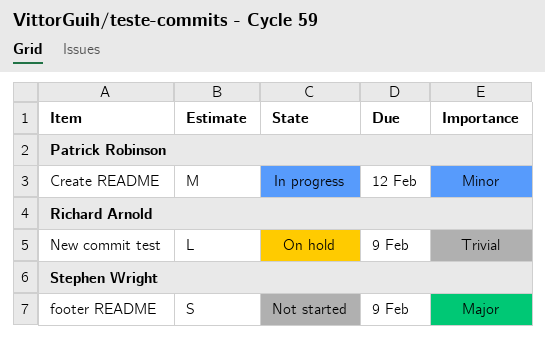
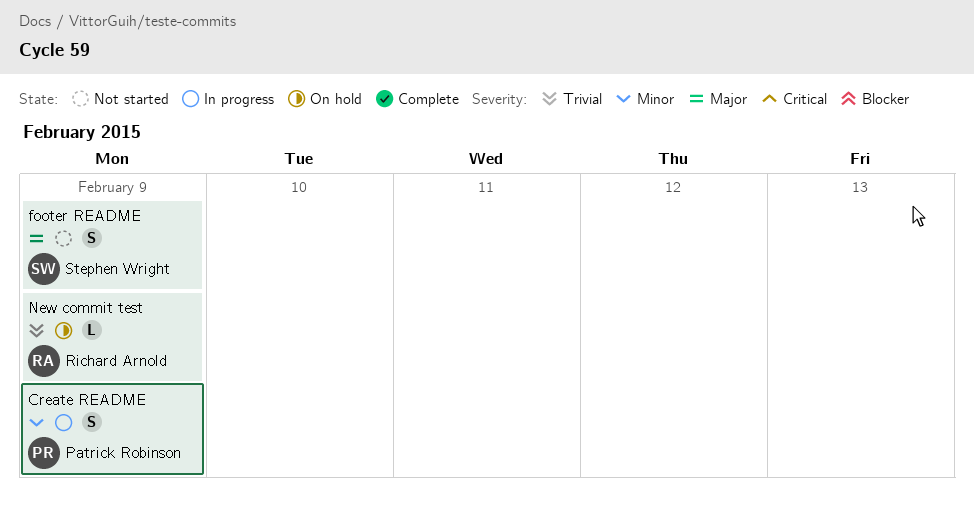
Create README, estimate: M -> S
Create README, due: Feb 12 -> Feb 9

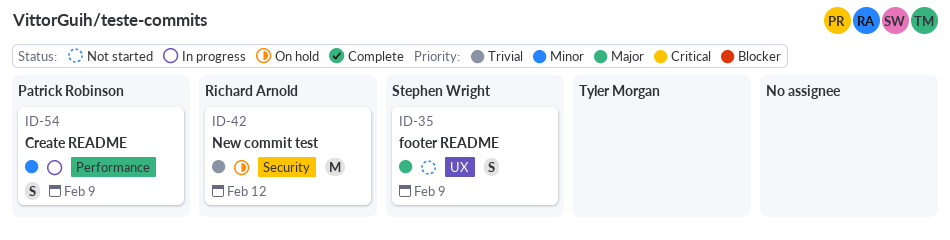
New commit test, estimate: L -> M
New commit test, due: Feb 9 -> Feb 12

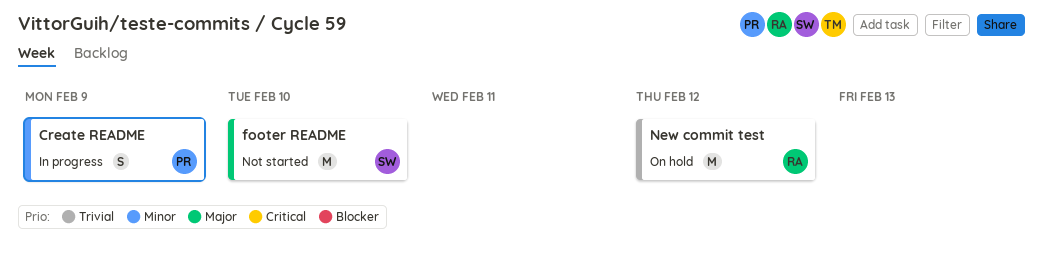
footer README, estimate: S -> M
footer README, due: Feb 9 -> Feb 10

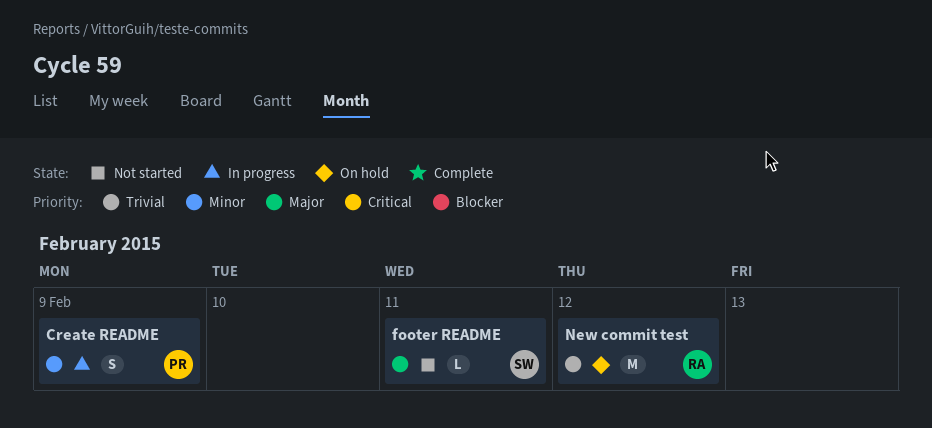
footer README, estimate: M -> L
footer README, due: Feb 10 -> Feb 11

